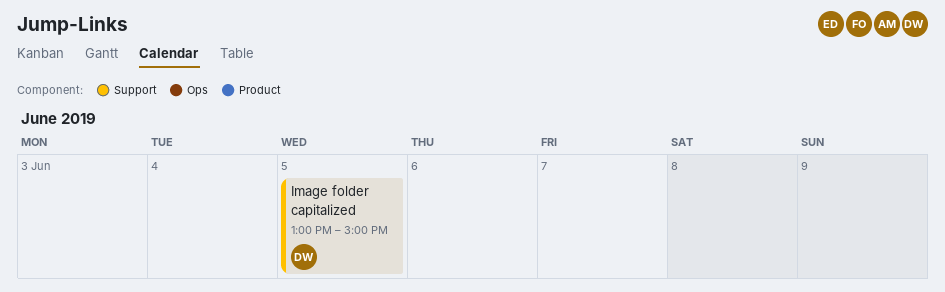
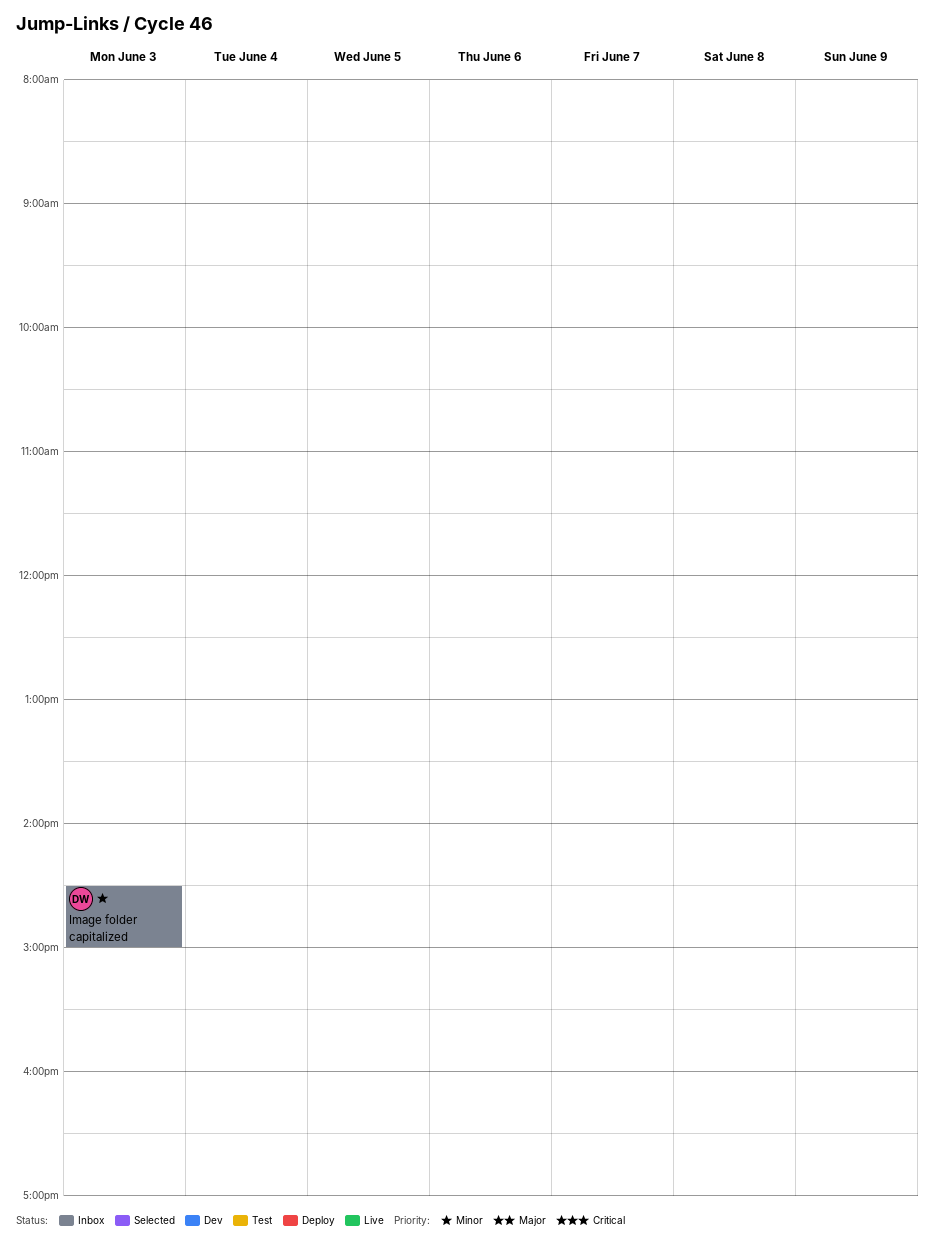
Image folder capitalized, day: Jun 5 -> Jun 3
Image folder capitalized, begins: 13:00 -> 14:30

